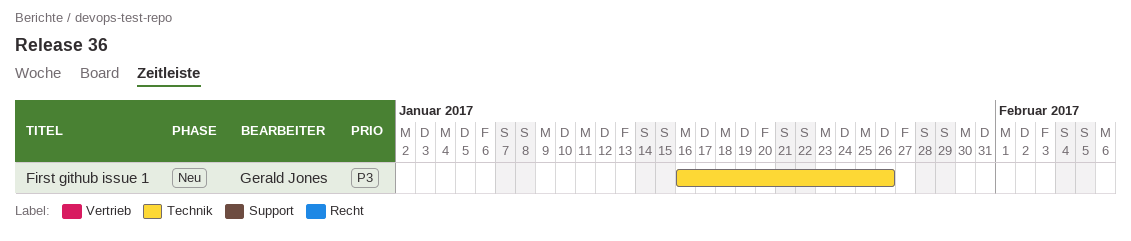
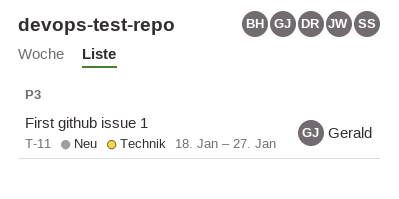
First github issue 1, start: Jan 16 -> Jan 18
First github issue 1, due: Jan 26 -> Jan 27

